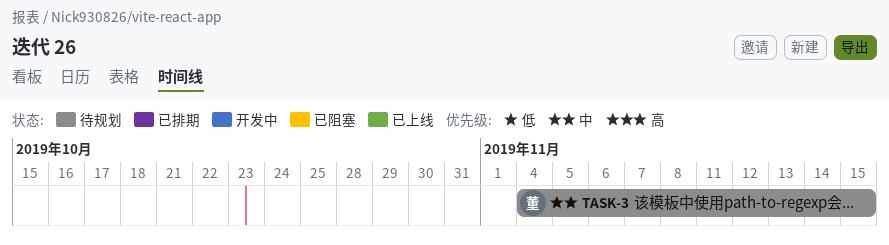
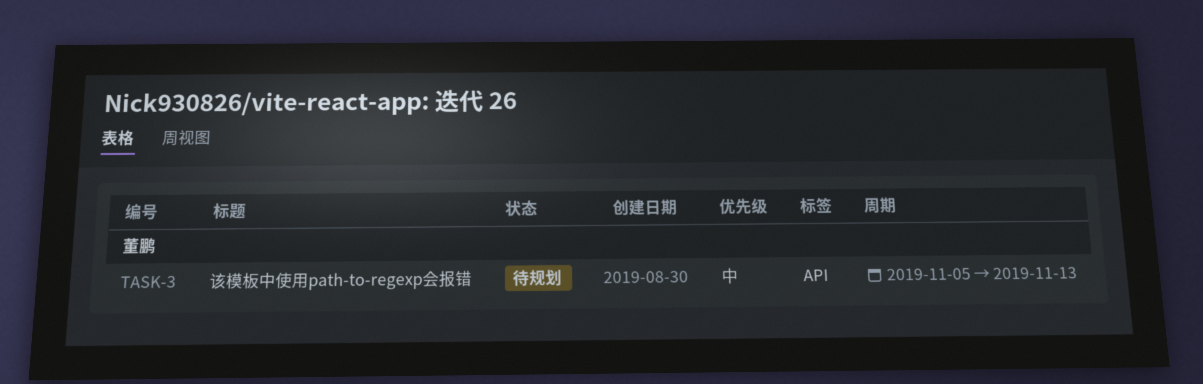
TASK-3, start: Nov 4 -> Nov 5
TASK-3, due: Nov 15 -> Nov 13

